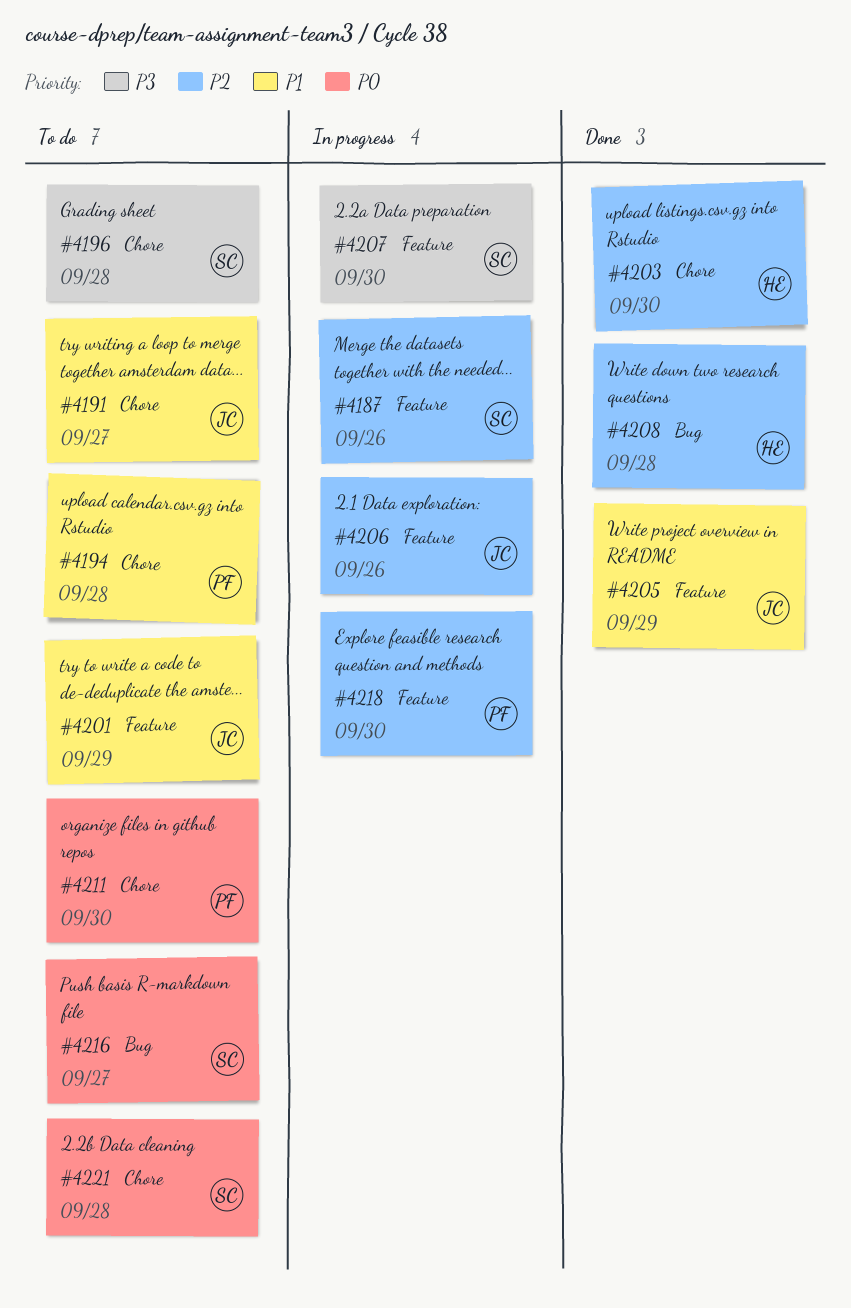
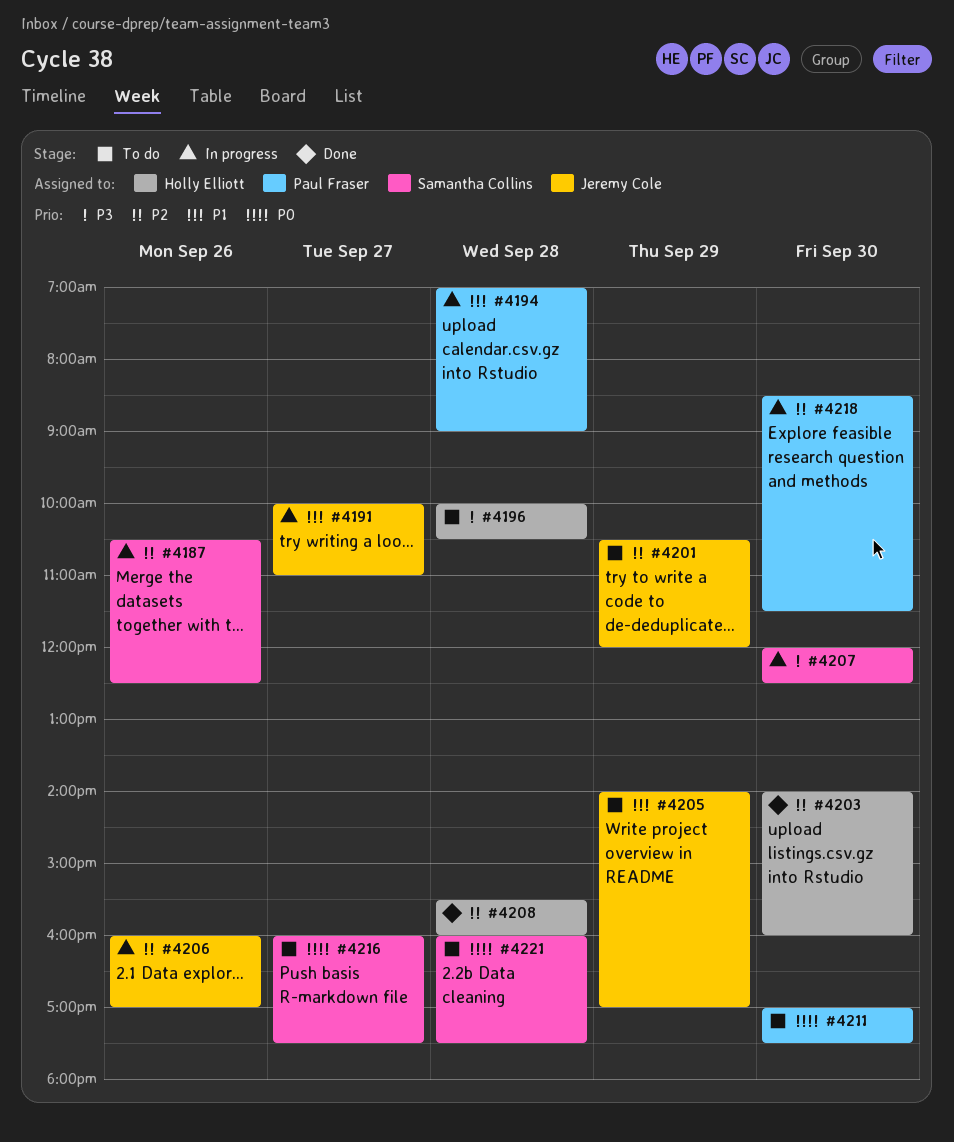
#4191, status: To do -> In progress
#4194, status: To do -> In progress
#4196, owner: Samantha Collins -> Holly Elliott
#4201, priority: P1 -> P2
#4205, status: Done -> To do

